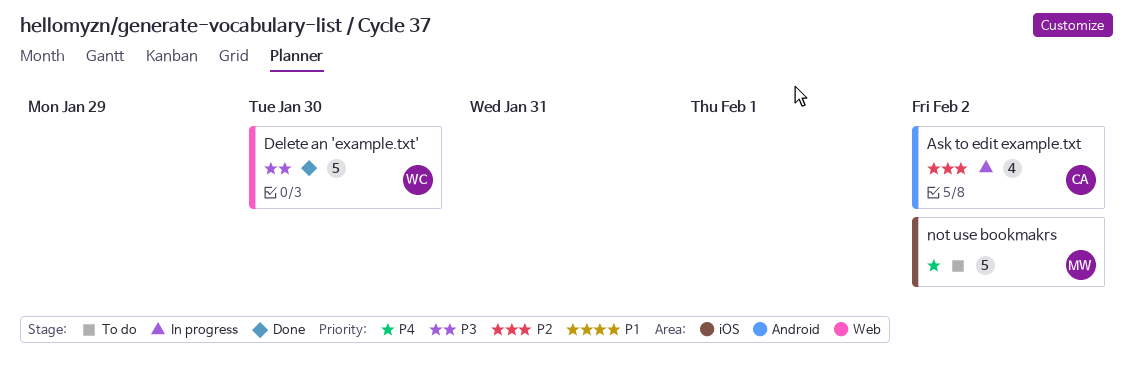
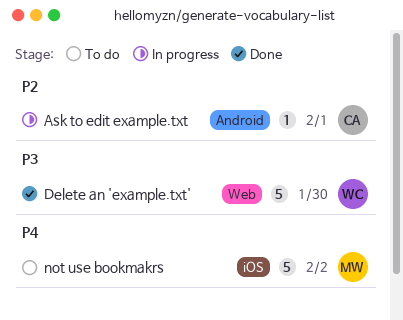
Ask to edit example.txt, estimate: 4 -> 1
Ask to edit example.txt, due: Feb 2 -> Feb 1

